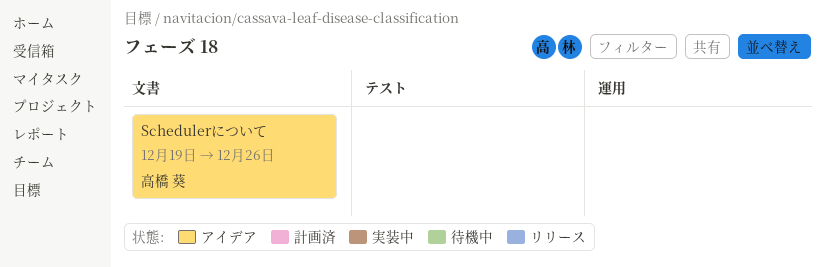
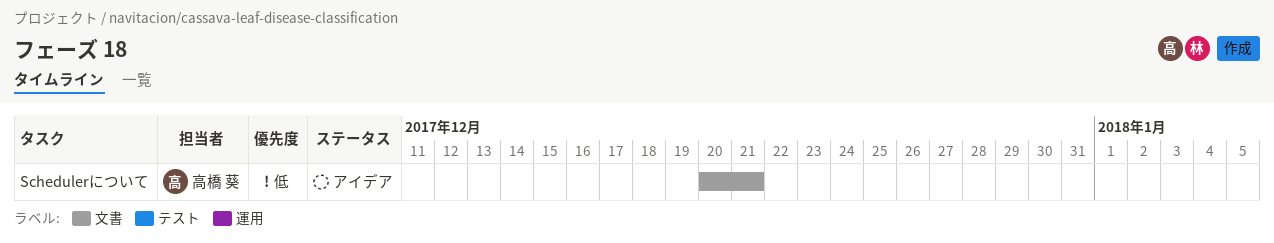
Schedulerについて, start: Dec 19 -> Dec 20
Schedulerについて, due: Dec 26 -> Dec 21

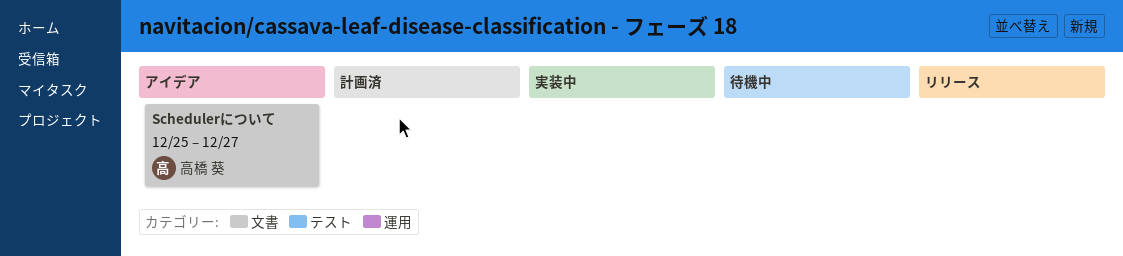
Schedulerについて, start: Dec 20 -> Dec 25
Schedulerについて, due: Dec 21 -> Dec 27

